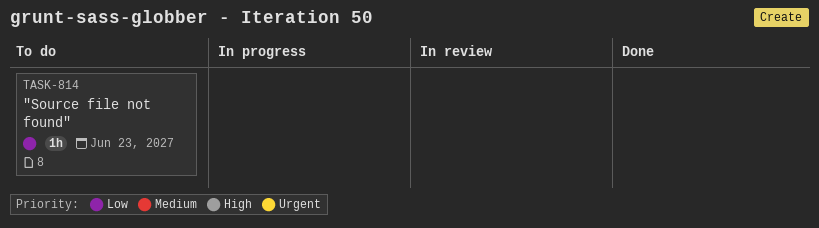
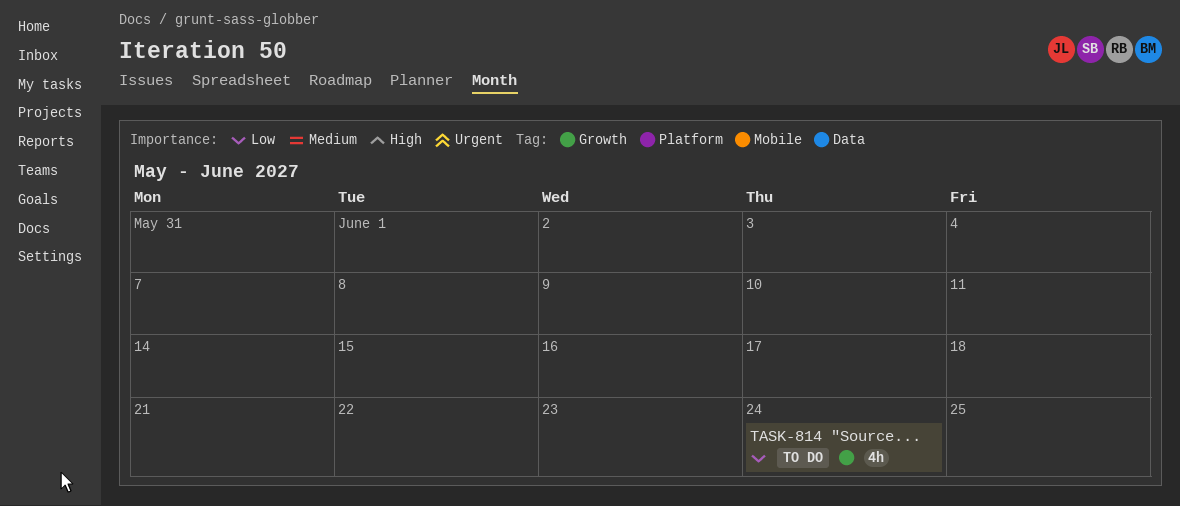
TASK-814, estimate: 1h -> 4h
TASK-814, due: Jun 23 -> Jun 24

